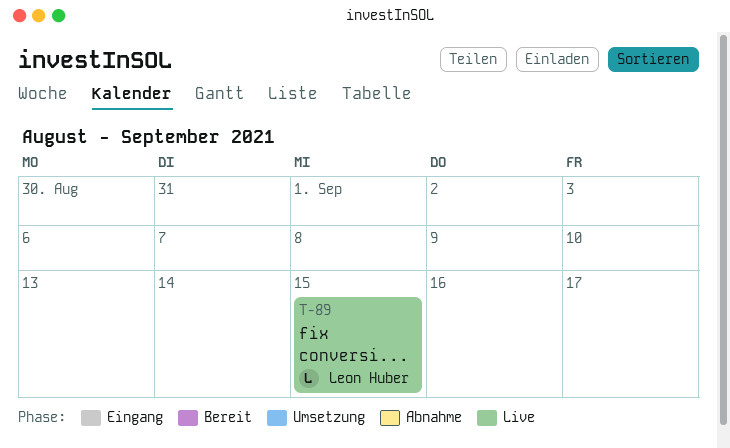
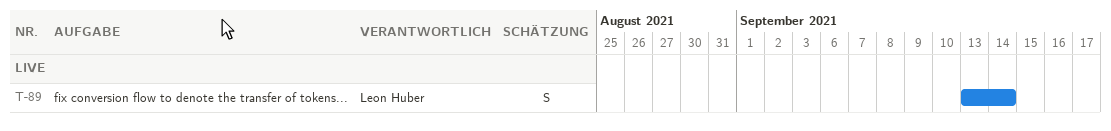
T-89, estimate: L -> S
T-89, due: Sep 15 -> Sep 14

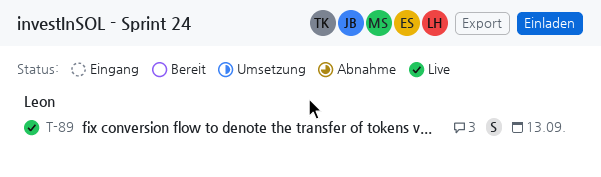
T-89, due: Sep 14 -> Sep 13

